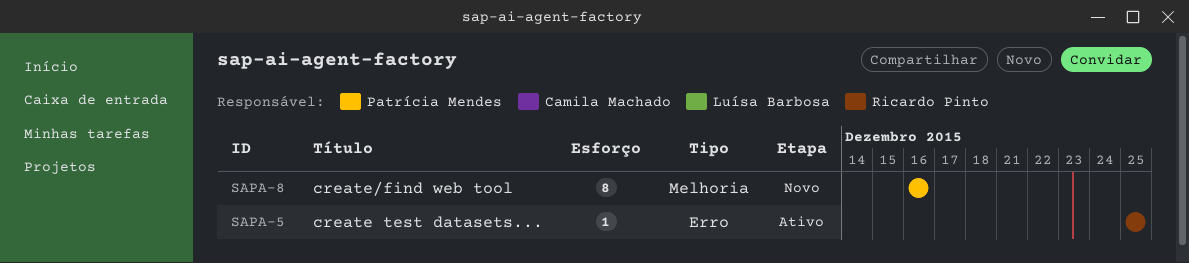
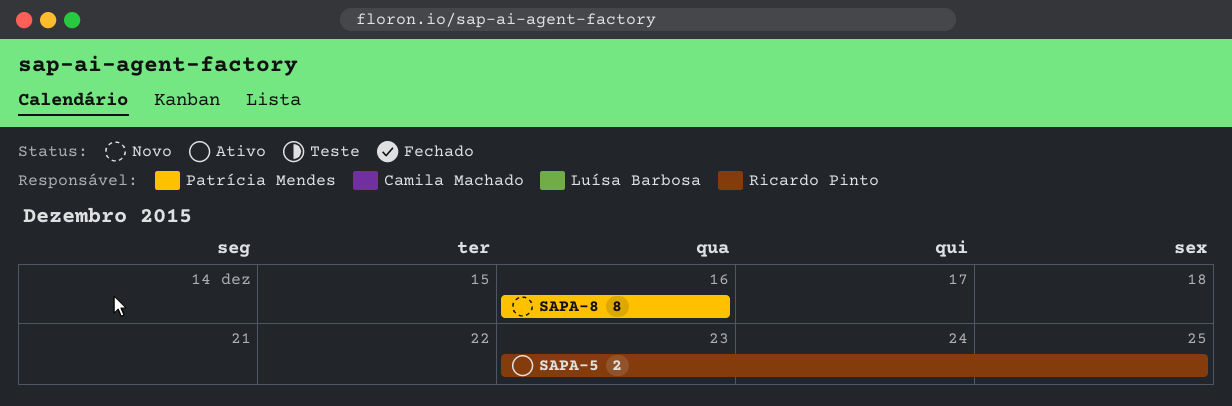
SAPA-5, estimate: 1 -> 2
SAPA-5, start: Dec 25 -> Dec 23

